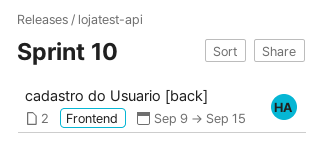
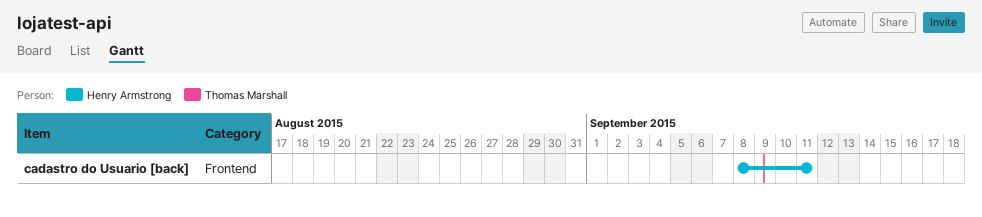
cadastro do Usuario [back], start: Sep 9 -> Sep 8
cadastro do Usuario [back], due: Sep 15 -> Sep 11

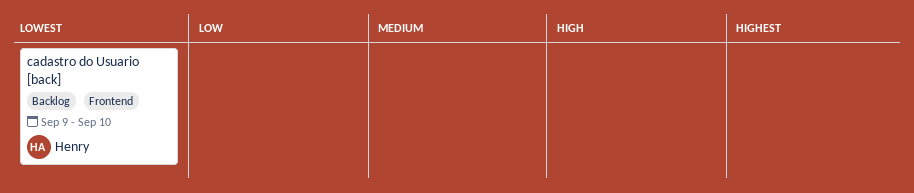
cadastro do Usuario [back], start: Sep 8 -> Sep 9
cadastro do Usuario [back], due: Sep 11 -> Sep 10

